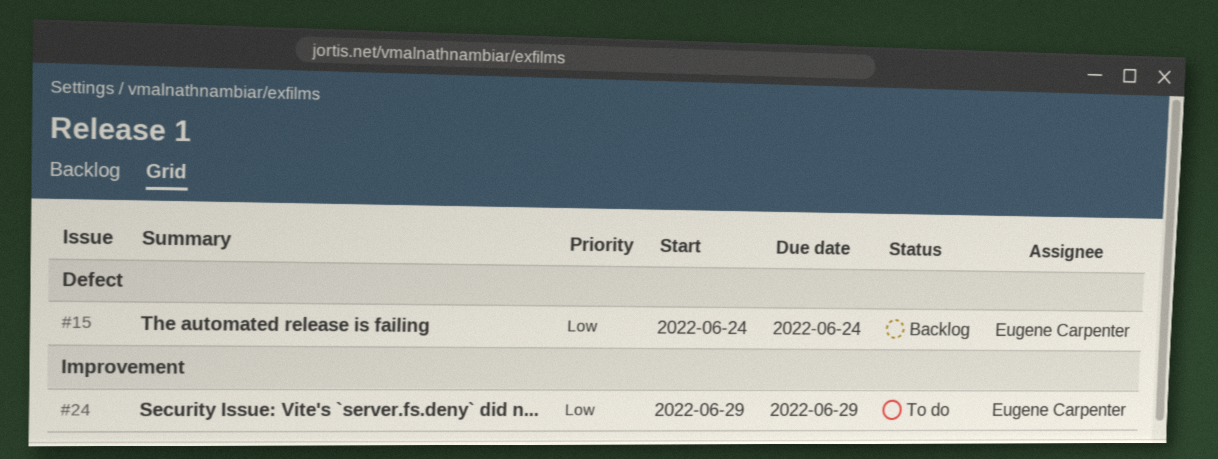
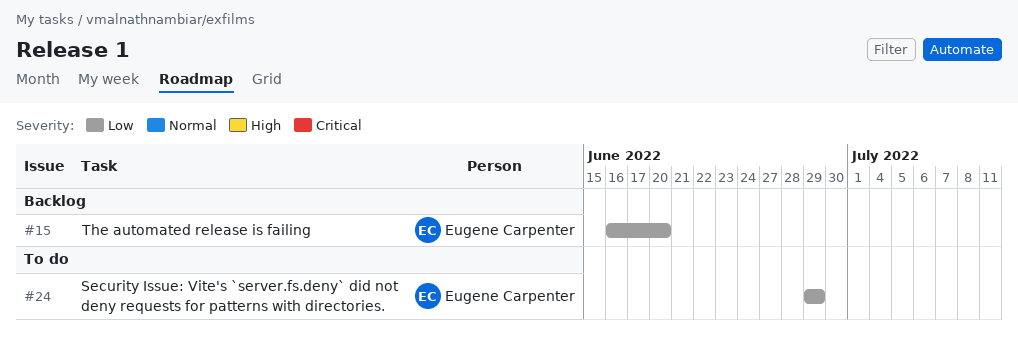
#15, start: Jun 24 -> Jun 16
#15, due: Jun 24 -> Jun 20

